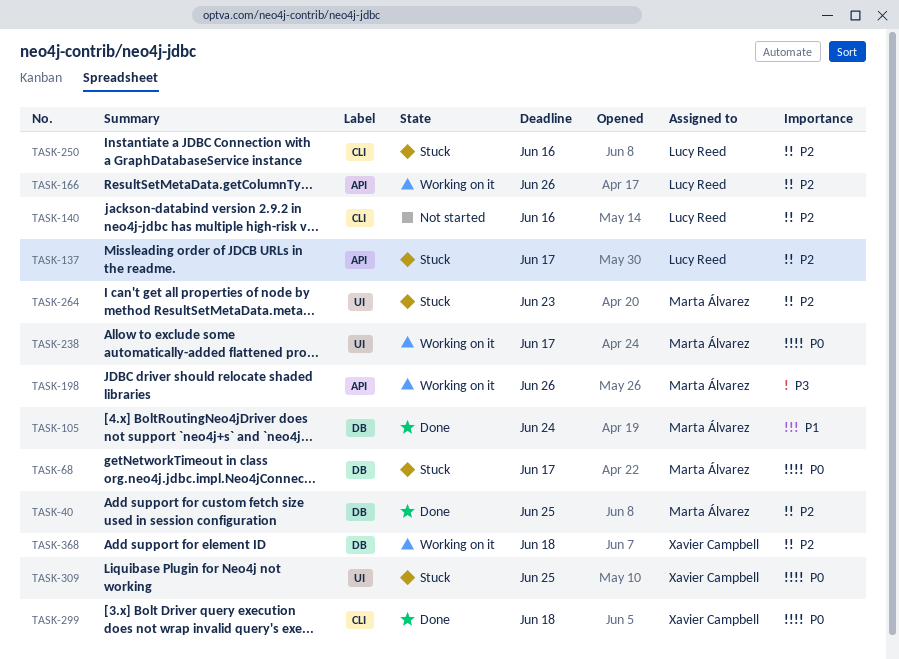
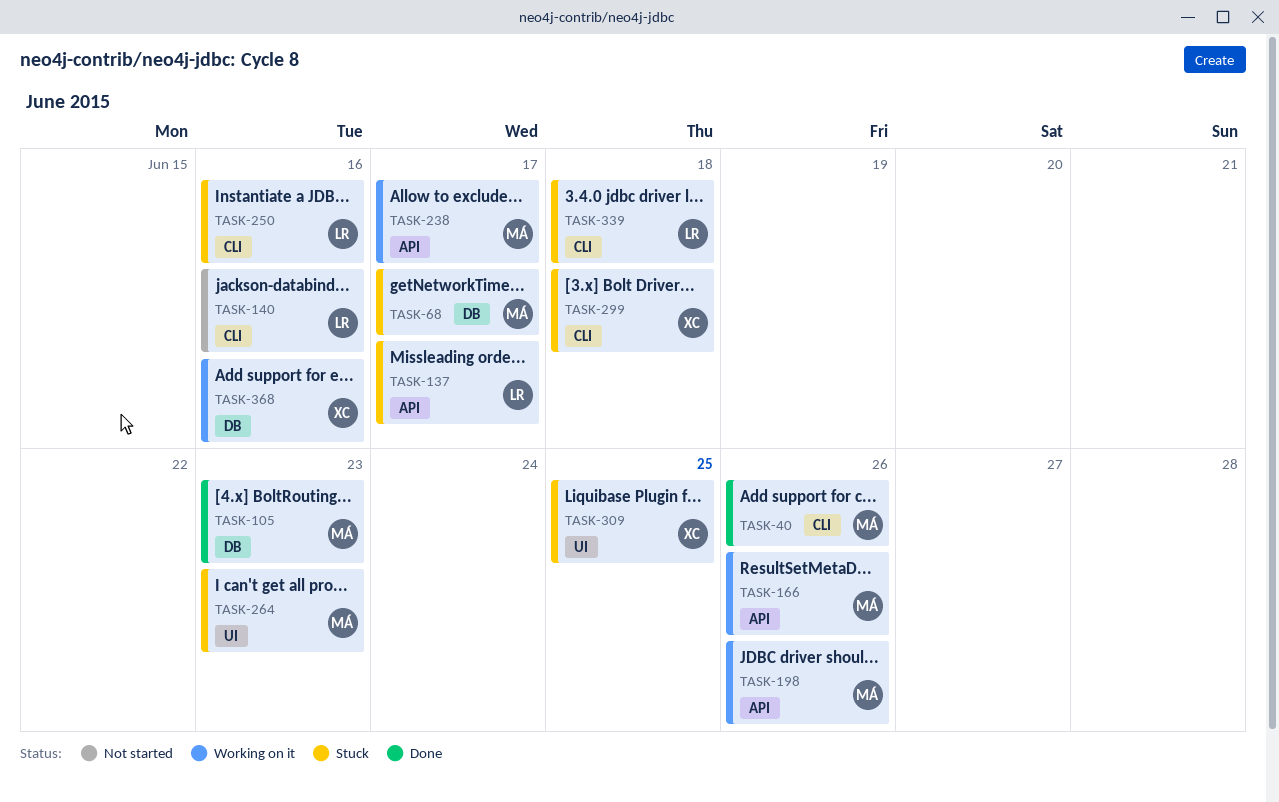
TASK-40, label: DB -> CLI
TASK-40, due: Jun 25 -> Jun 26
TASK-105, due: Jun 24 -> Jun 23
TASK-166, owner: Lucy Reed -> Marta Álvarez
TASK-238, label: UI -> API
TASK-299, status: Done -> Stuck
TASK-339: none -> present
TASK-368, due: Jun 18 -> Jun 16

